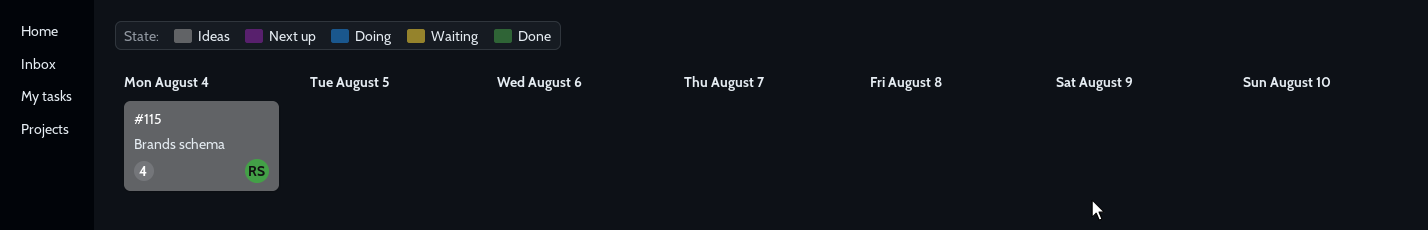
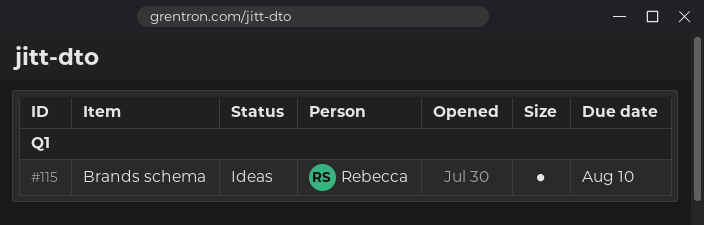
#115, estimate: 4 -> 1
#115, due: Aug 4 -> Aug 10

